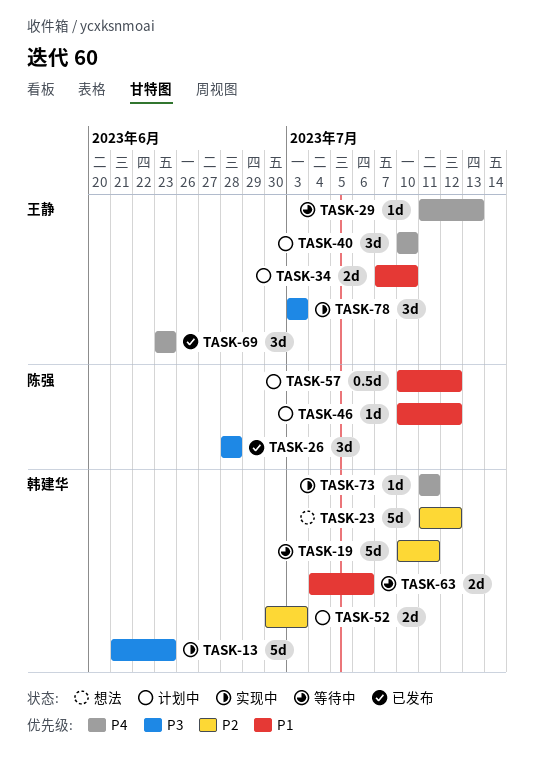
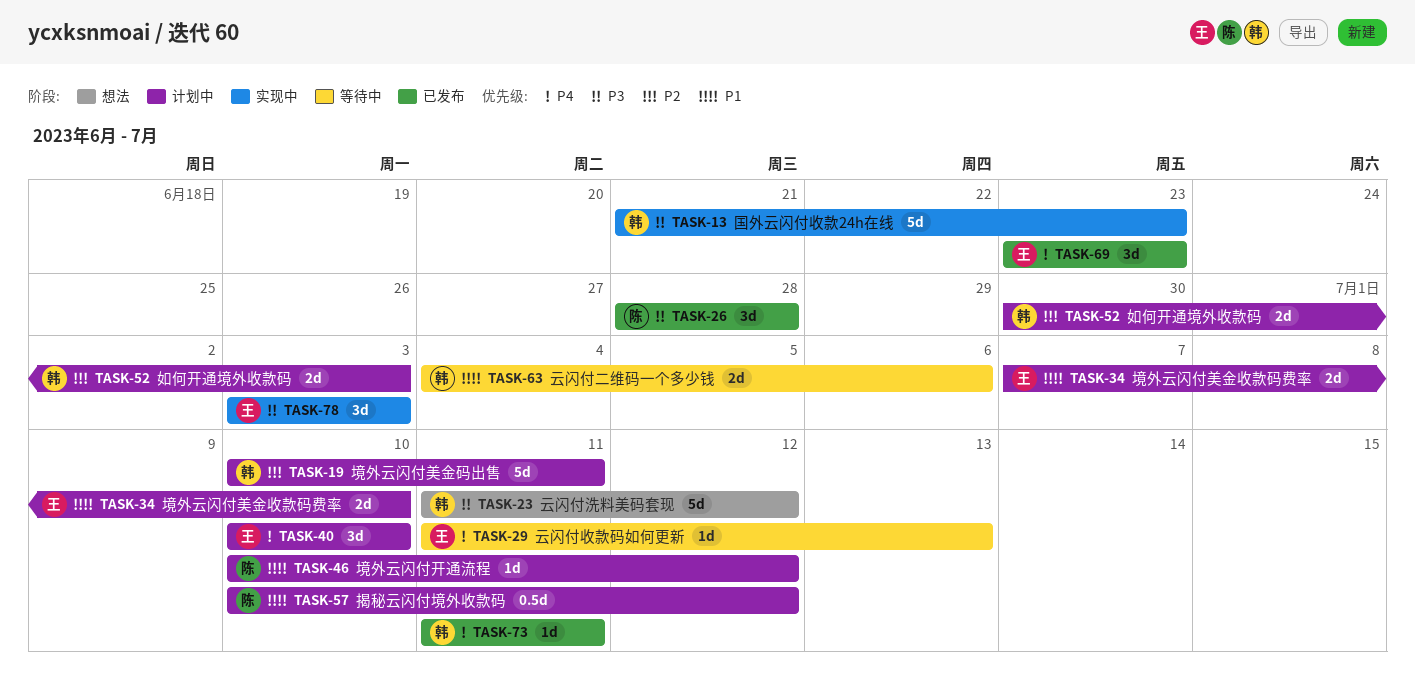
TASK-19, status: 等待中 -> 计划中
TASK-23, priority: P2 -> P3
TASK-73, status: 实现中 -> 已发布

